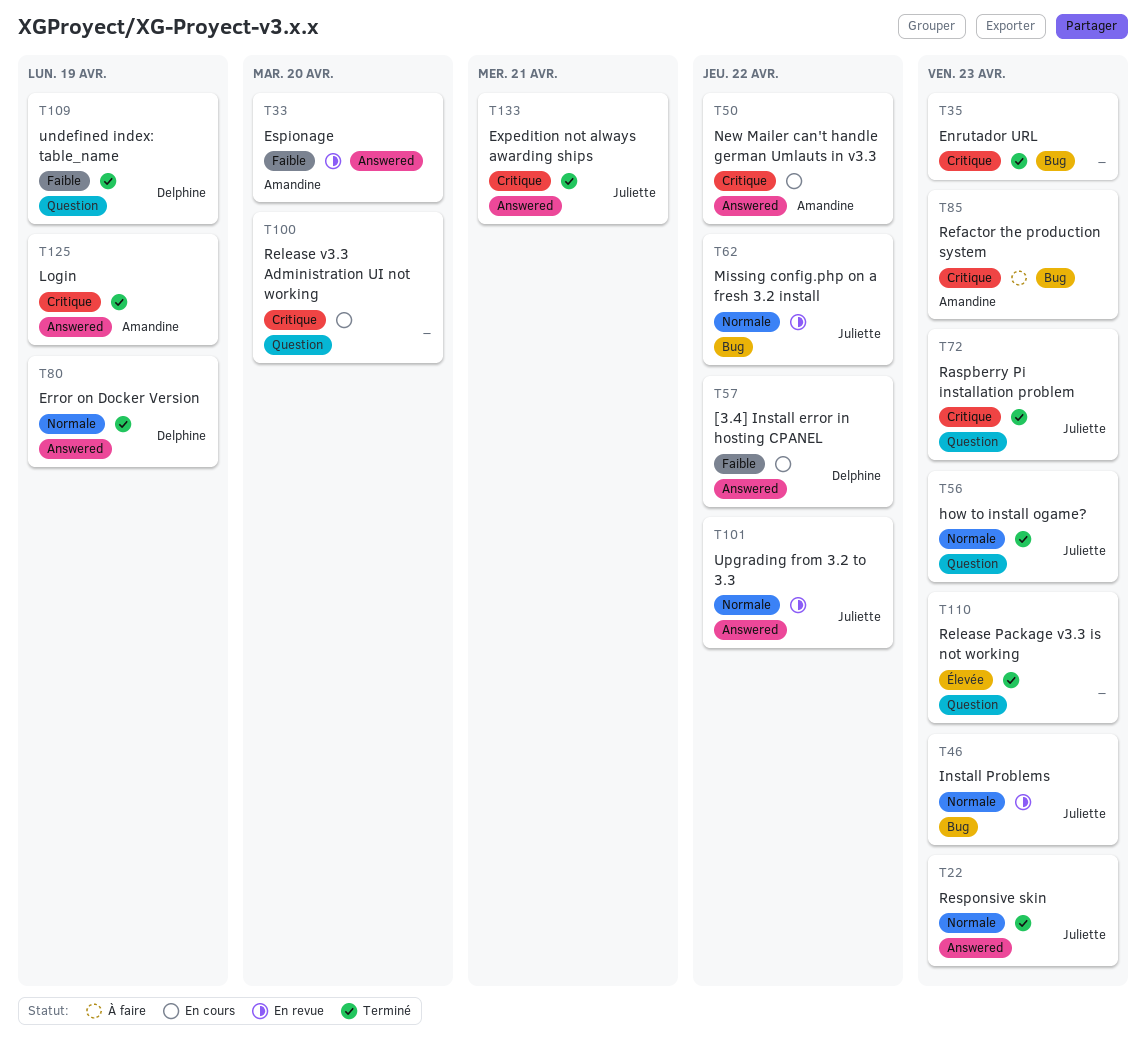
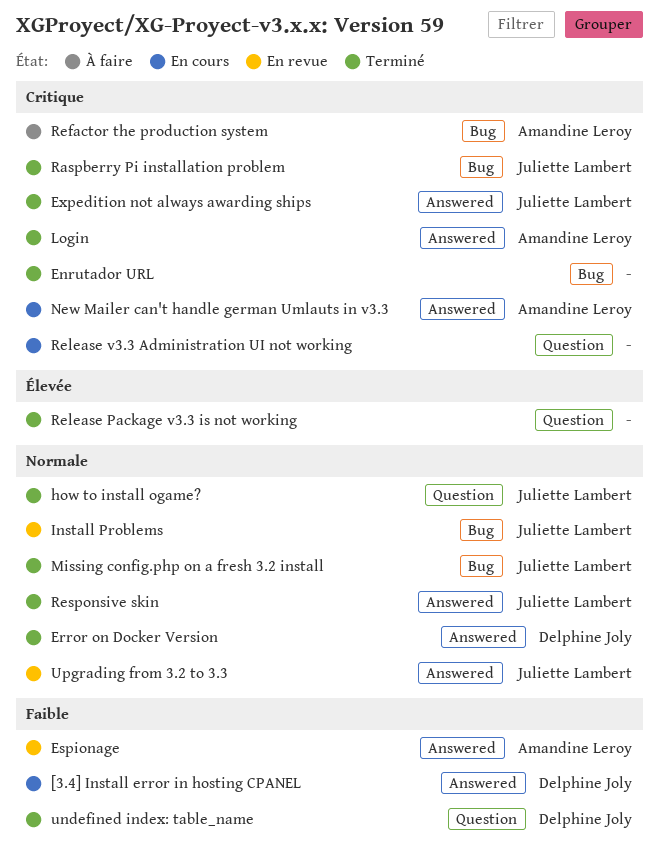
Missing config.php on a fresh 3.2 install, status: En revue -> Terminé
Raspberry Pi installation problem, label: Question -> Bug

